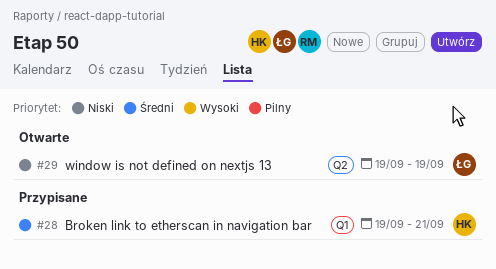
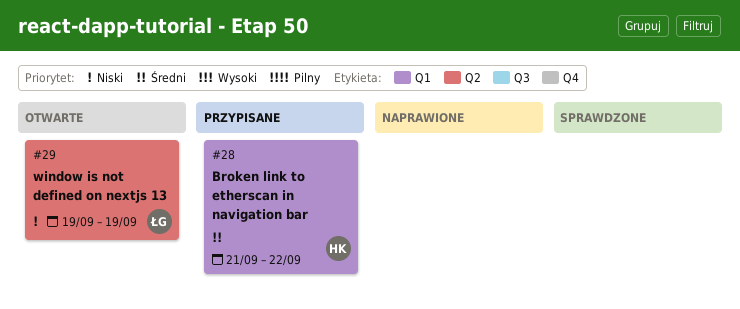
#28, start: Sep 19 -> Sep 21
#28, due: Sep 21 -> Sep 22

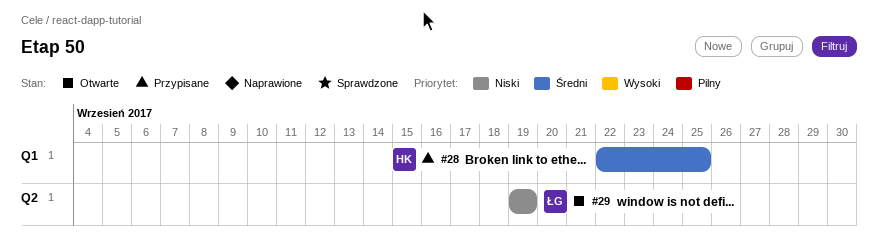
#28, start: Sep 21 -> Sep 22
#28, due: Sep 22 -> Sep 25

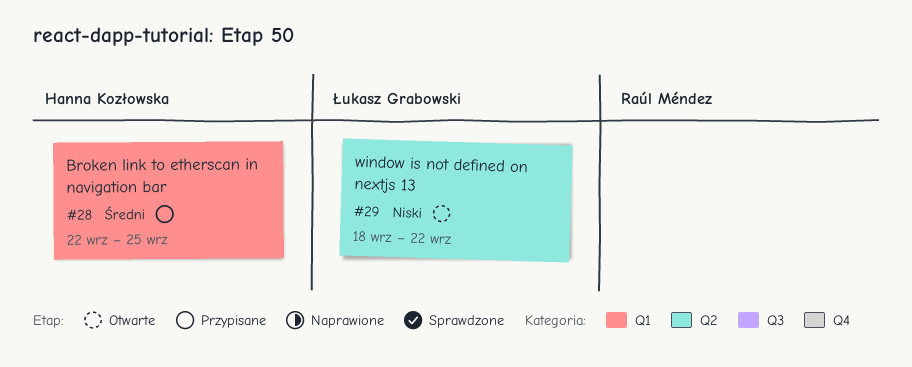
#29, start: Sep 19 -> Sep 18
#29, due: Sep 19 -> Sep 22

